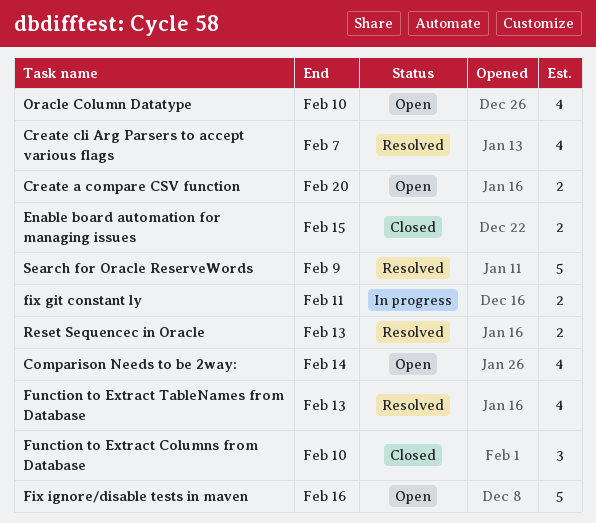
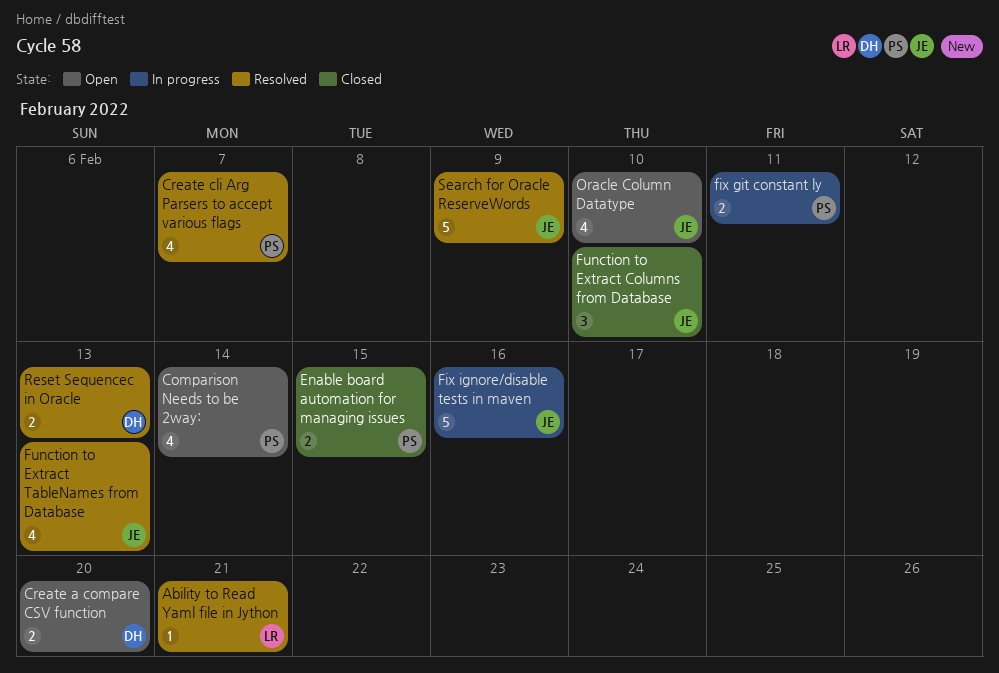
Ability to Read Yaml file in Jython: none -> present
Fix ignore/disable tests in maven, status: Open -> In progress

